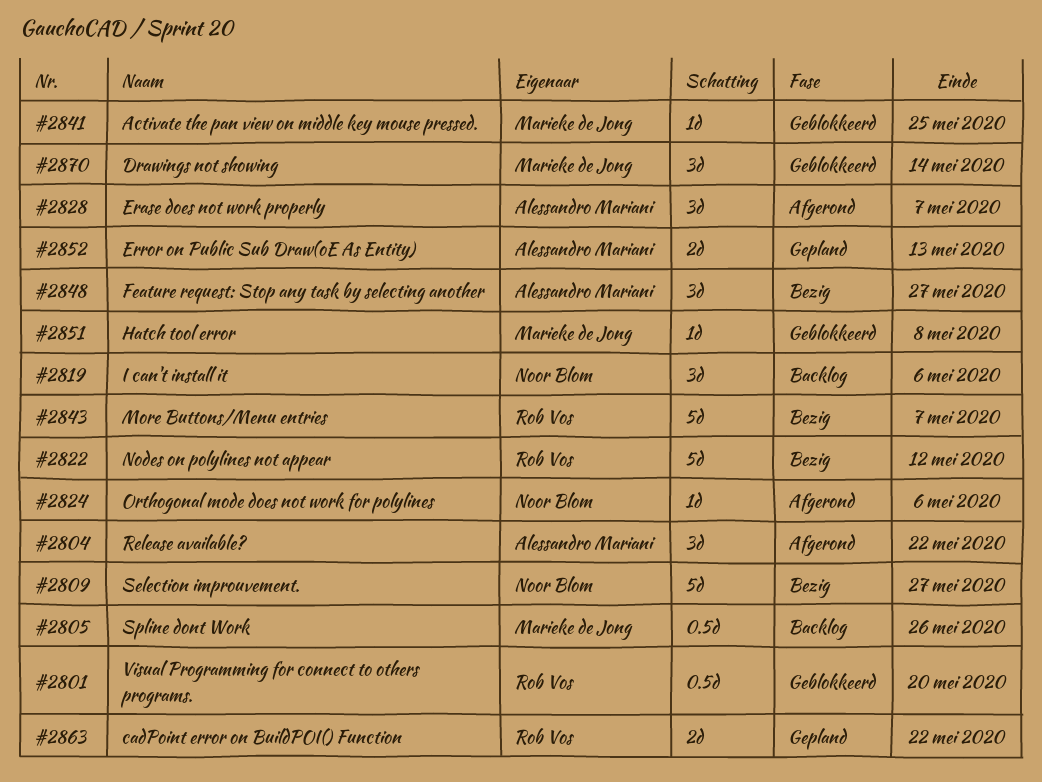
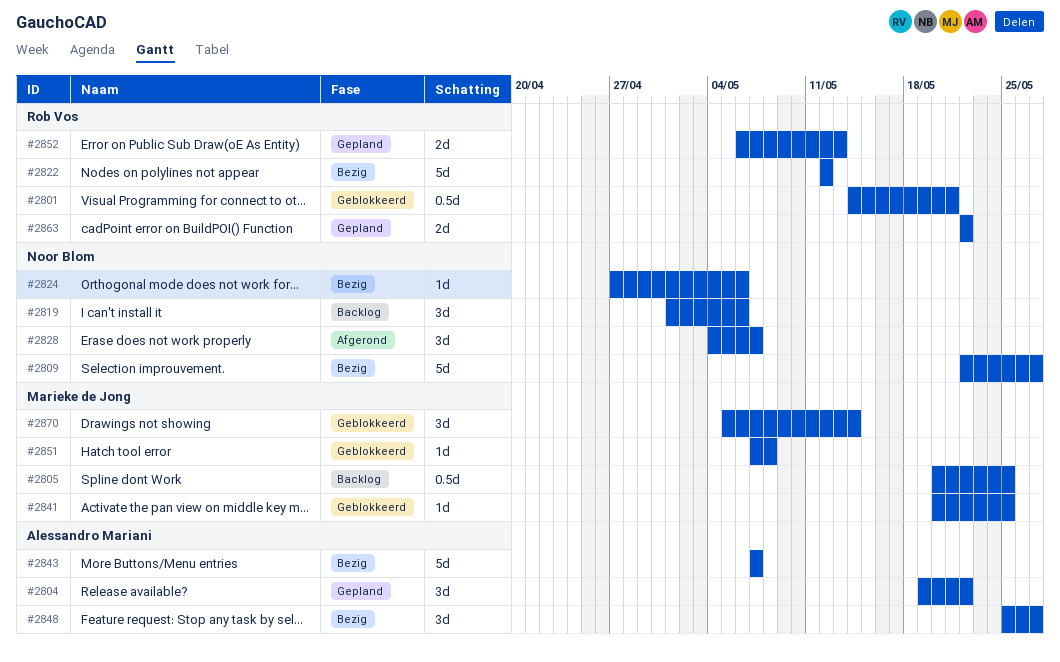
#2801, due: May 20 -> May 21
#2804, status: Afgerond -> Gepland
#2805, due: May 26 -> May 25
#2824, status: Afgerond -> Bezig
#2828, owner: Alessandro Mariani -> Noor Blom
#2843, owner: Rob Vos -> Alessandro Mariani
#2852, owner: Alessandro Mariani -> Rob Vos

